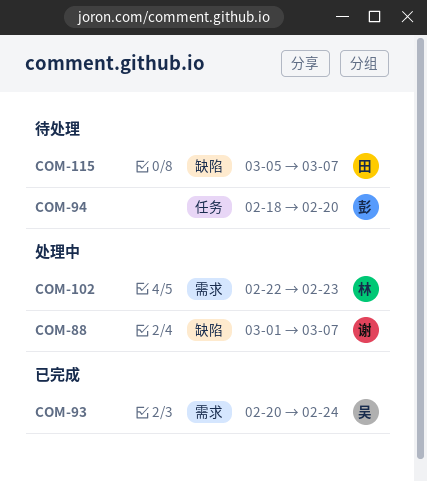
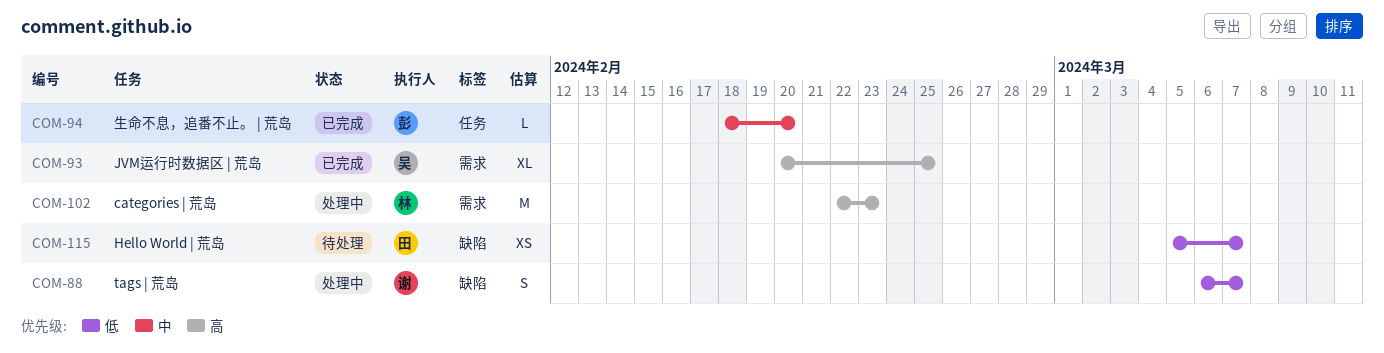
COM-88, start: Mar 1 -> Mar 6
COM-93, due: Feb 24 -> Feb 25
COM-94, status: 待处理 -> 已完成

